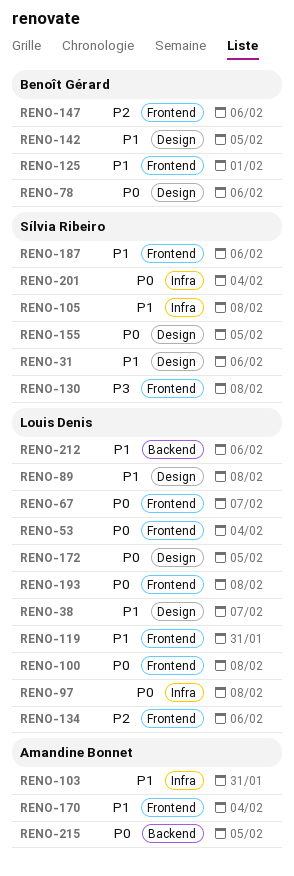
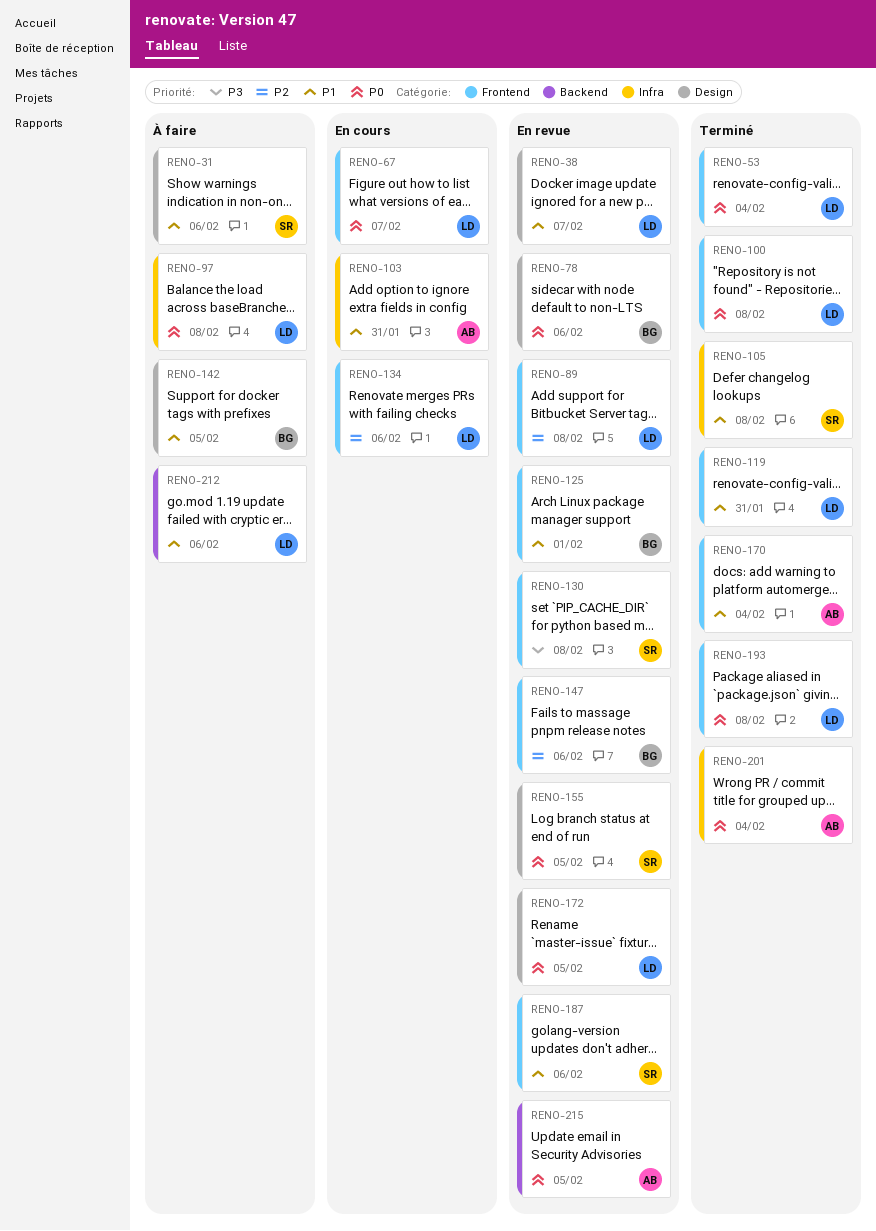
RENO-89, priority: P1 -> P2
RENO-89, label: Design -> Frontend
RENO-201, owner: Sílvia Ribeiro -> Amandine Bonnet

